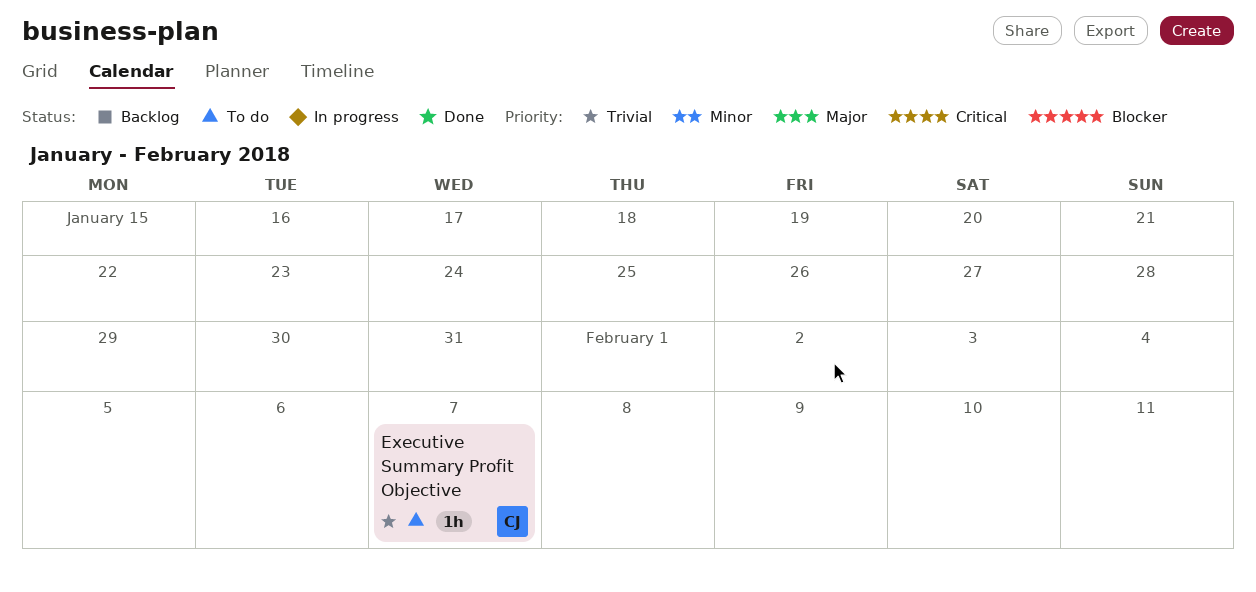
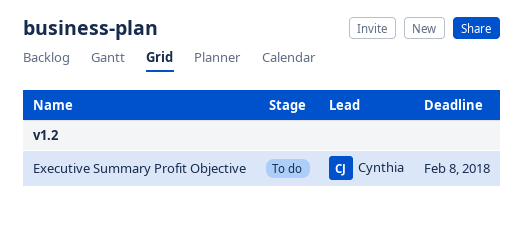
Executive Summary Profit Objective, due: Feb 7 -> Feb 8

